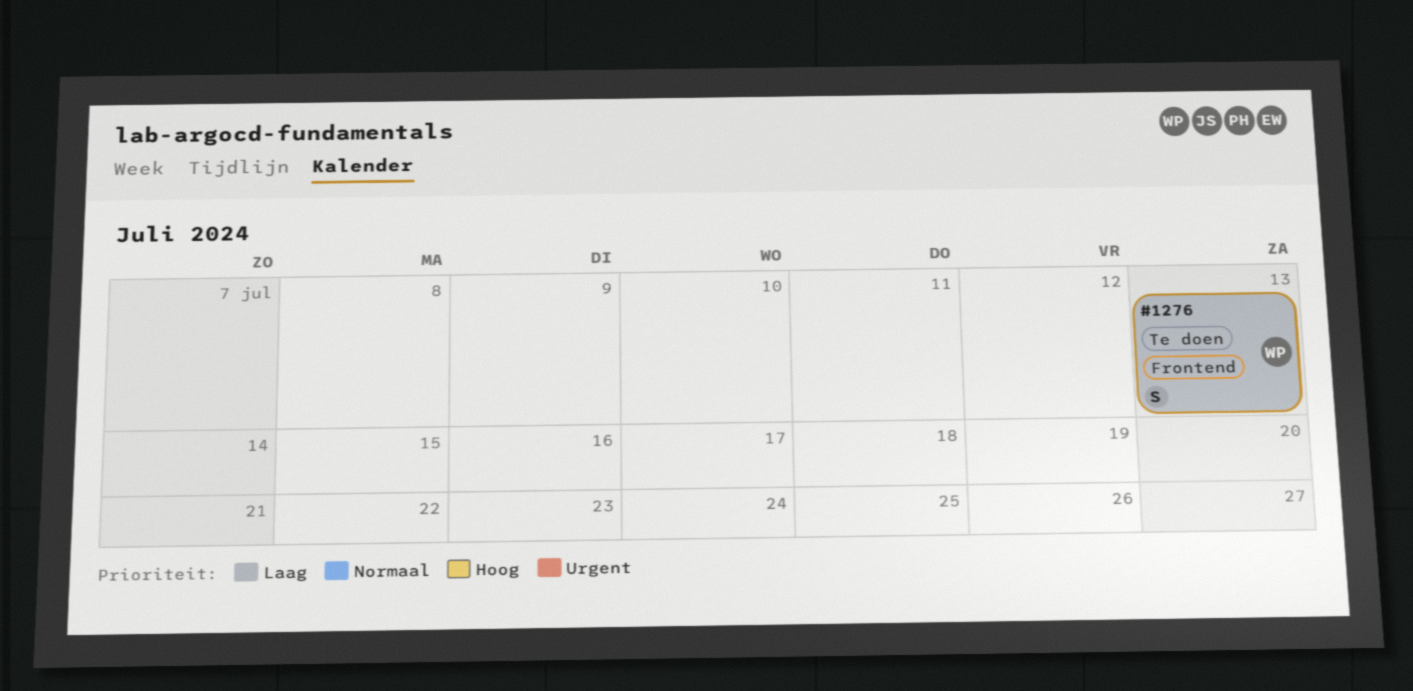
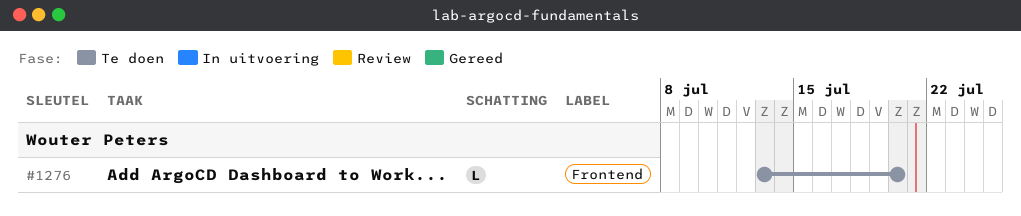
#1276, estimate: S -> L
#1276, due: Jul 13 -> Jul 20

